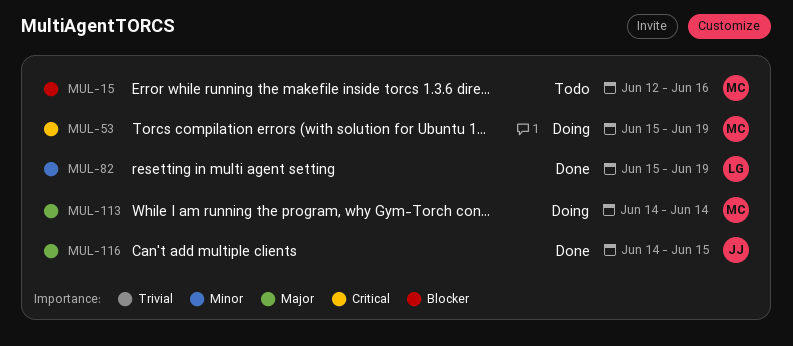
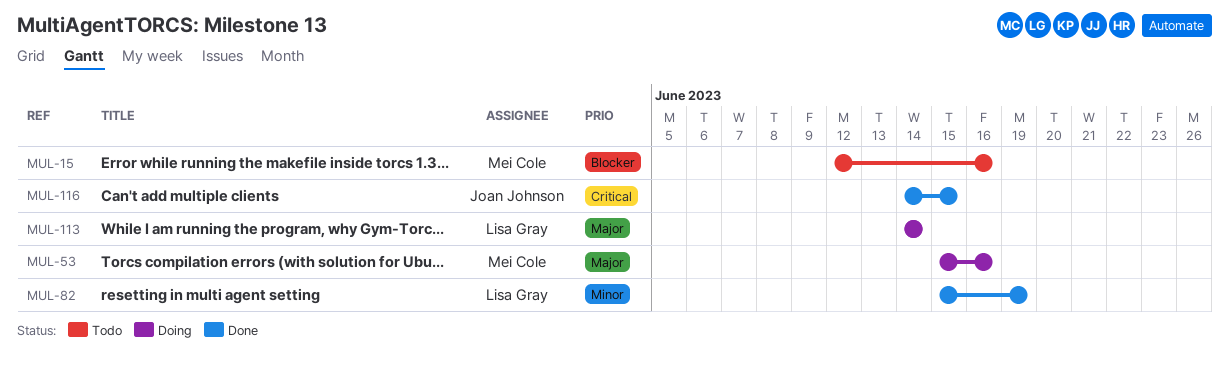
MUL-53, priority: Critical -> Major
MUL-53, due: Jun 19 -> Jun 16
MUL-113, owner: Mei Cole -> Lisa Gray
MUL-116, priority: Major -> Critical

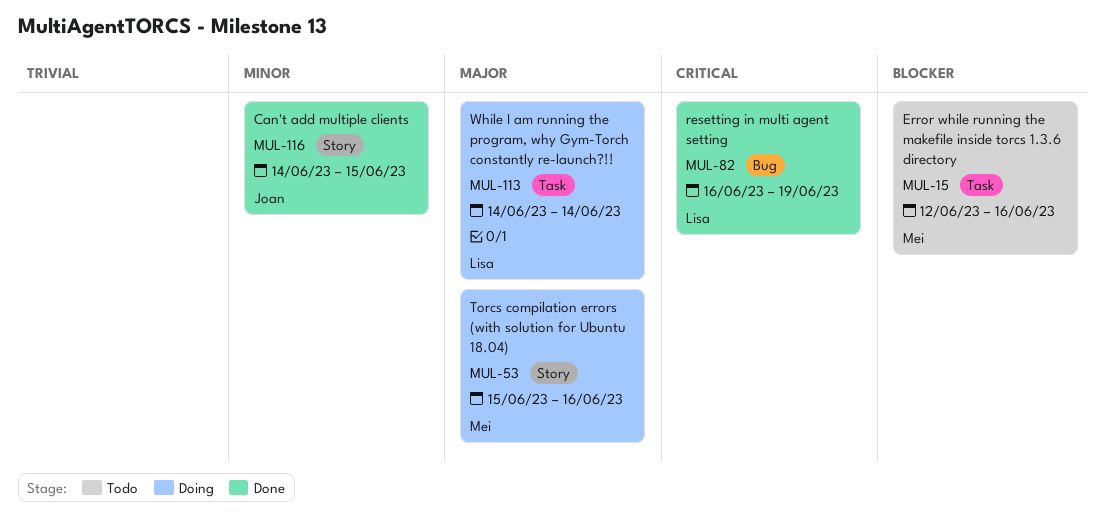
MUL-82, priority: Minor -> Critical
MUL-82, start: Jun 15 -> Jun 16
MUL-116, priority: Critical -> Minor

